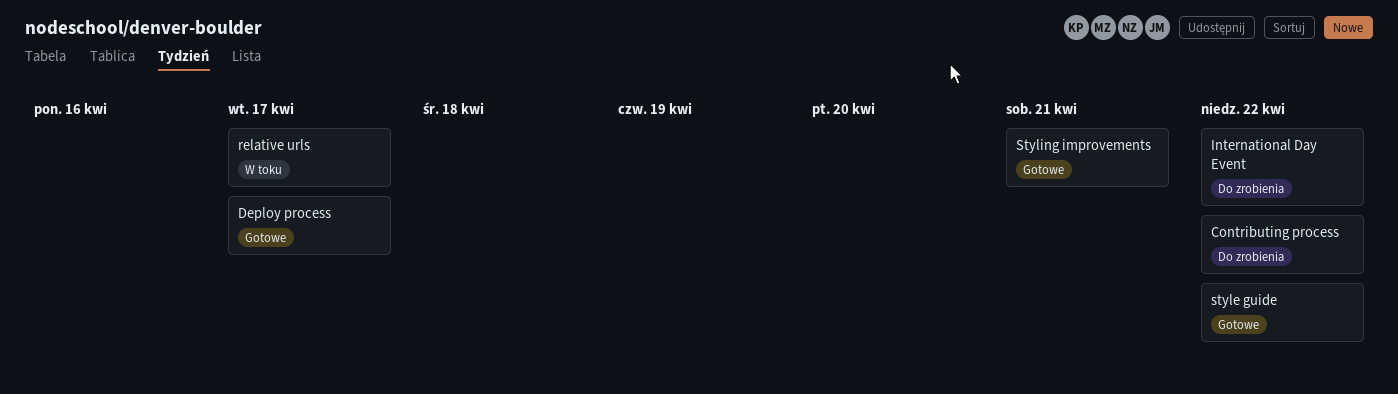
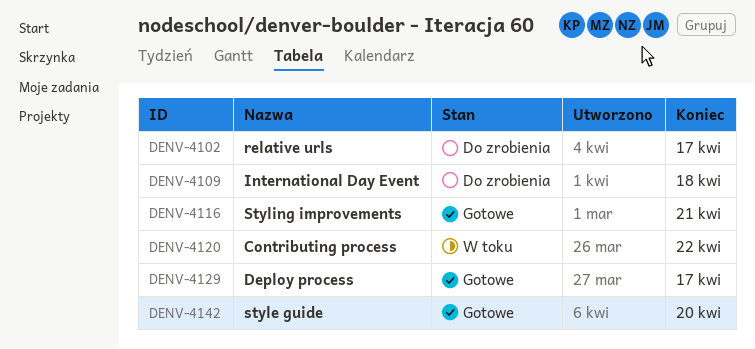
Contributing process, status: Do zrobienia -> W toku
International Day Event, due: Apr 22 -> Apr 18
relative urls, status: W toku -> Do zrobienia
style guide, due: Apr 22 -> Apr 20

